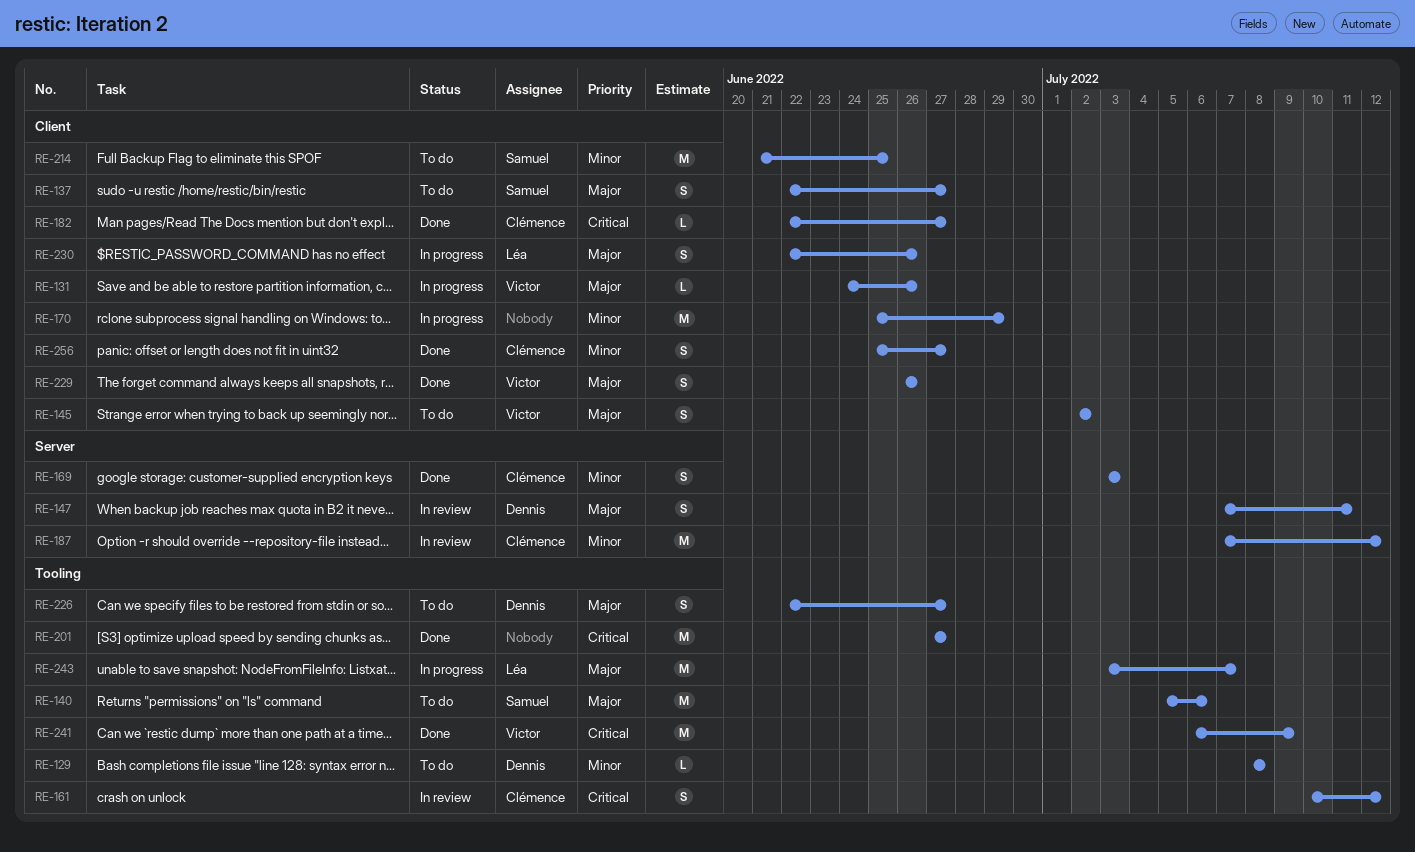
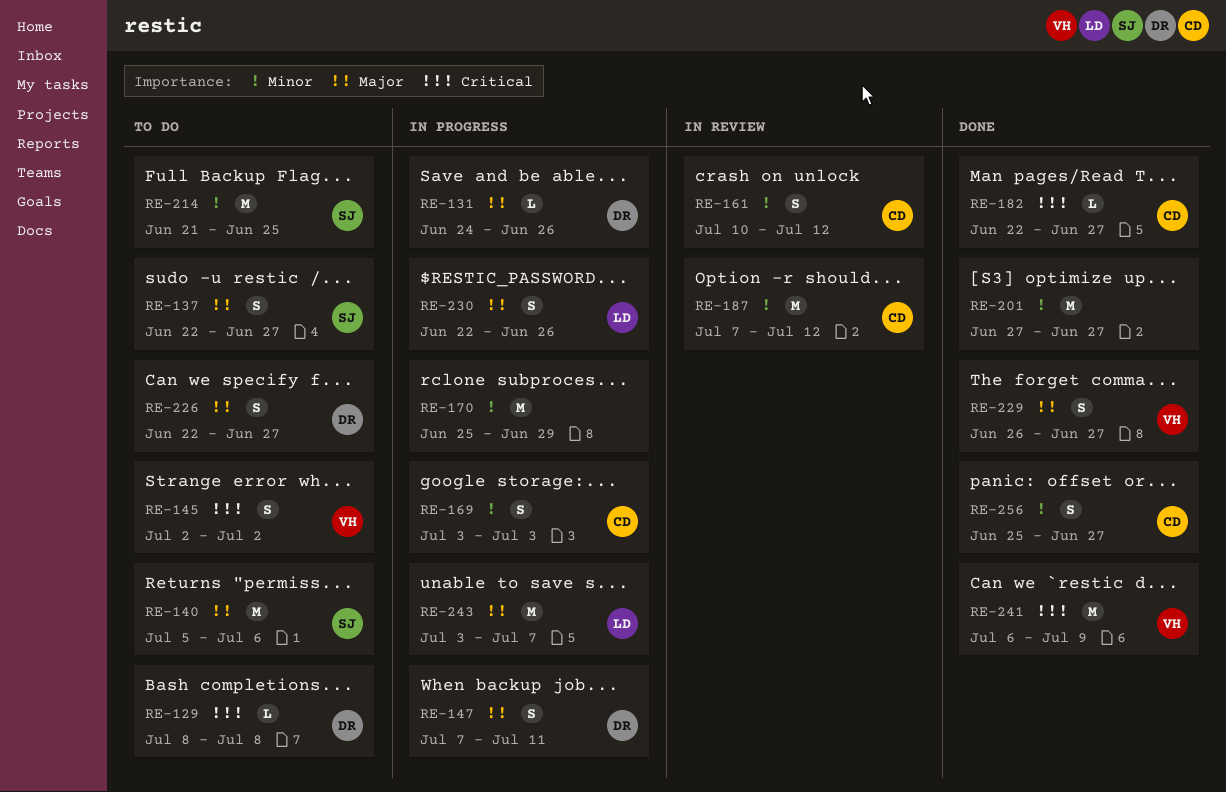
RE-129, priority: Minor -> Critical
RE-131, owner: Victor -> Dennis
RE-145, priority: Major -> Critical
RE-147, status: In review -> In progress
RE-161, priority: Critical -> Minor
RE-169, status: Done -> In progress
RE-201, priority: Critical -> Minor
RE-229, due: Jun 26 -> Jun 27

